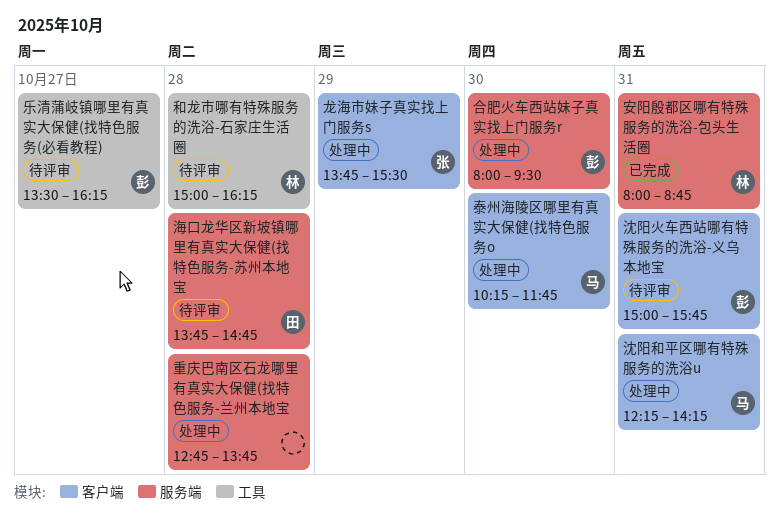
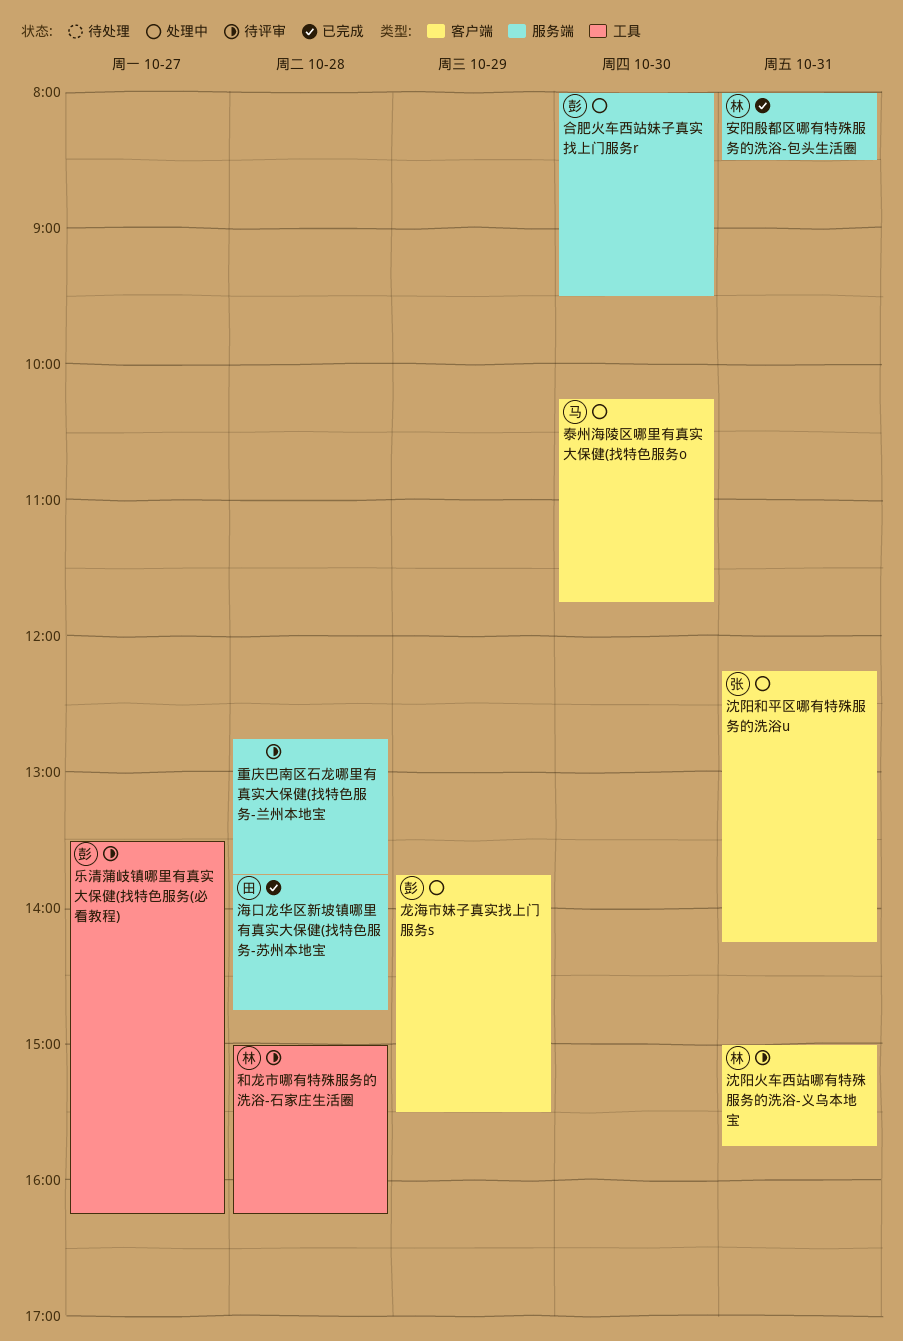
安阳殷都区哪有特殊服务的洗浴-包头生活圈, ends: 08:45 -> 08:30
沈阳和平区哪有特殊服务的洗浴u, owner: 马 -> 张
沈阳火车西站哪有特殊服务的洗浴-义乌本地宝, owner: 彭 -> 林
海口龙华区新坡镇哪里有真实大保健(找特色服务-苏州本地宝, status: 待评审 -> 已完成
重庆巴南区石龙哪里有真实大保健(找特色服务-兰州本地宝, status: 处理中 -> 待评审
龙海市妹子真实找上门服务s, owner: 张 -> 彭

